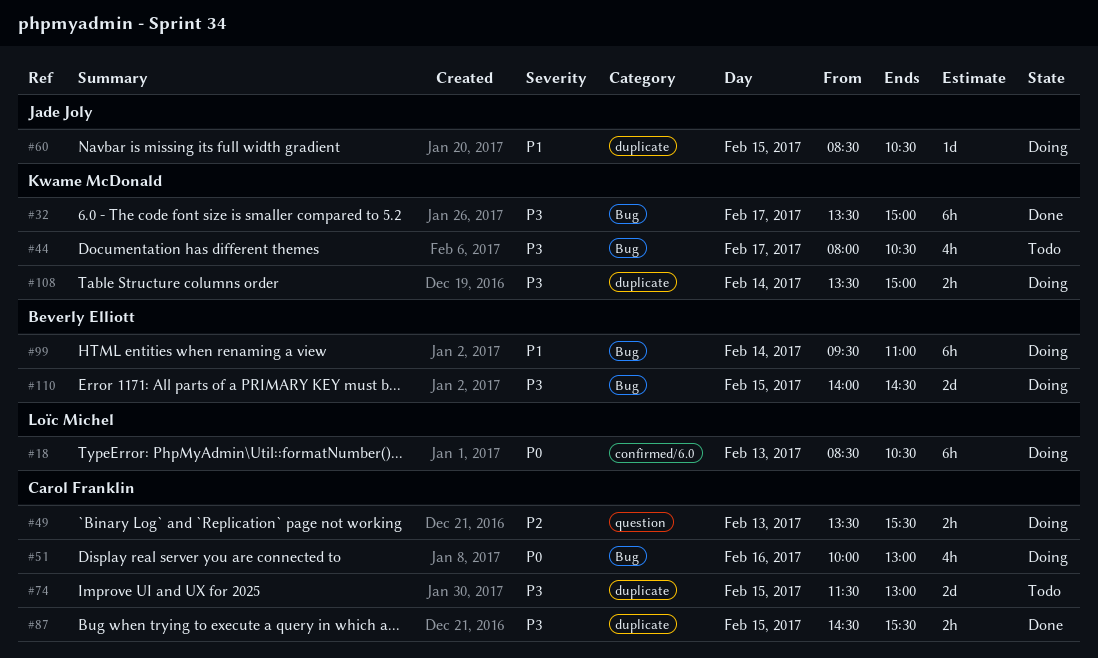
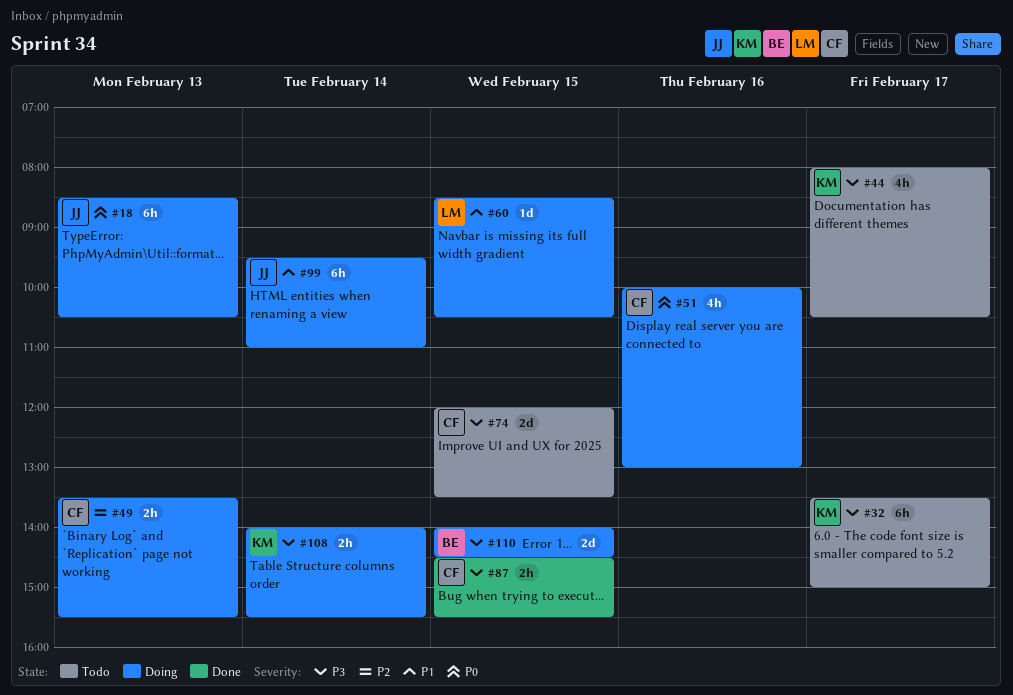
#18, owner: Loïc Michel -> Jade Joly
#32, status: Done -> Todo
#60, owner: Jade Joly -> Loïc Michel
#74, begins: 11:30 -> 12:00
#74, ends: 13:00 -> 13:30
#99, owner: Beverly Elliott -> Jade Joly
#108, begins: 13:30 -> 14:00
#108, ends: 15:00 -> 15:30

